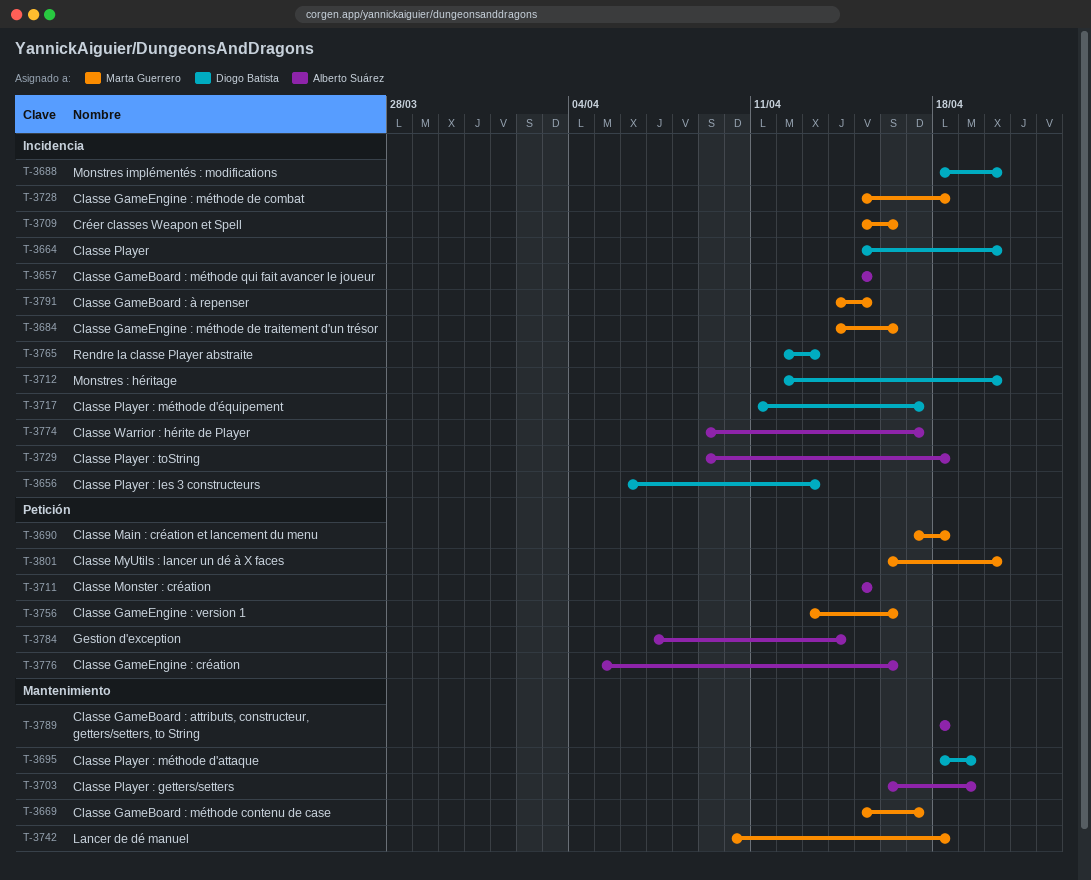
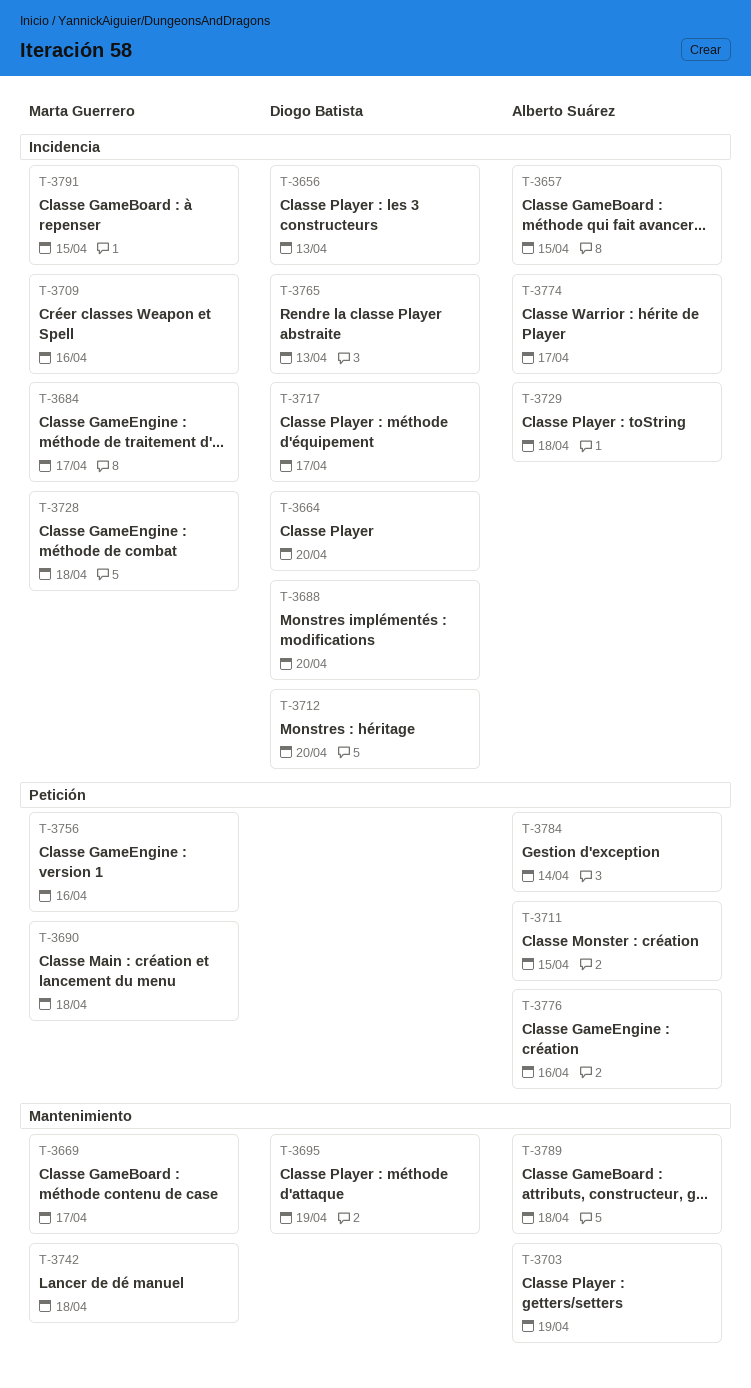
T-3684, due: Apr 16 -> Apr 17
T-3801: present -> none

